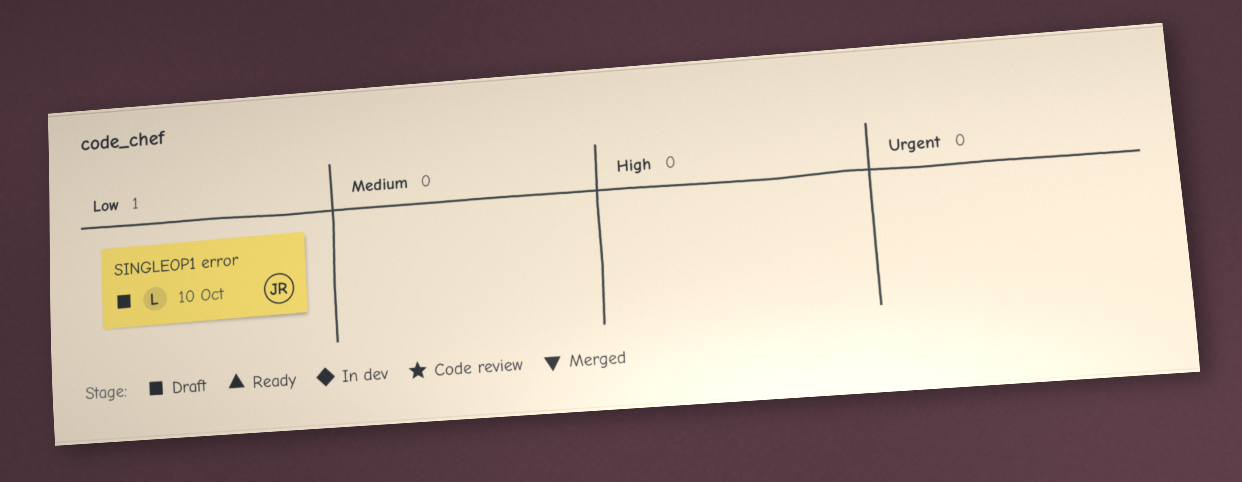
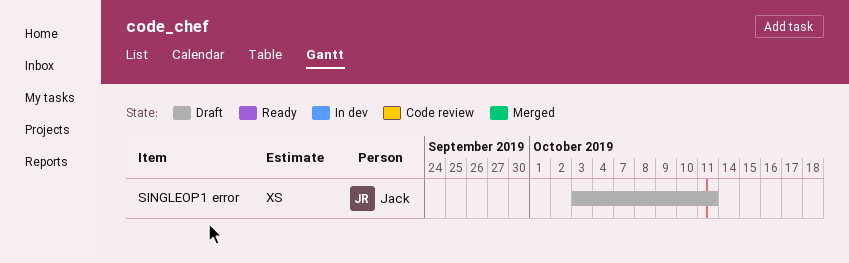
SINGLEOP1 error, estimate: L -> XS
SINGLEOP1 error, due: Oct 10 -> Oct 11

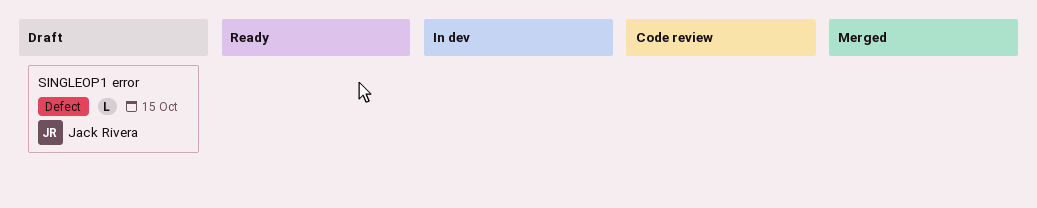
SINGLEOP1 error, estimate: XS -> L
SINGLEOP1 error, due: Oct 11 -> Oct 15

